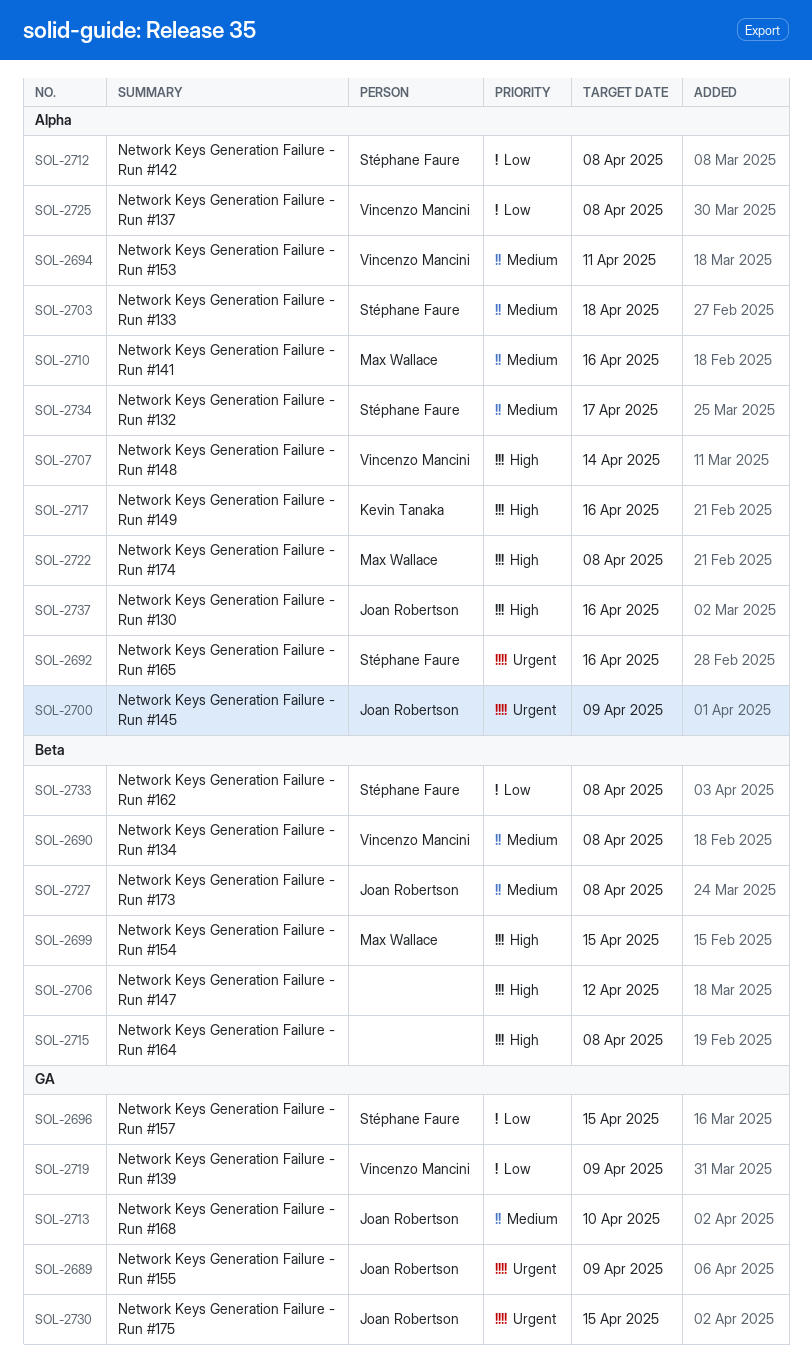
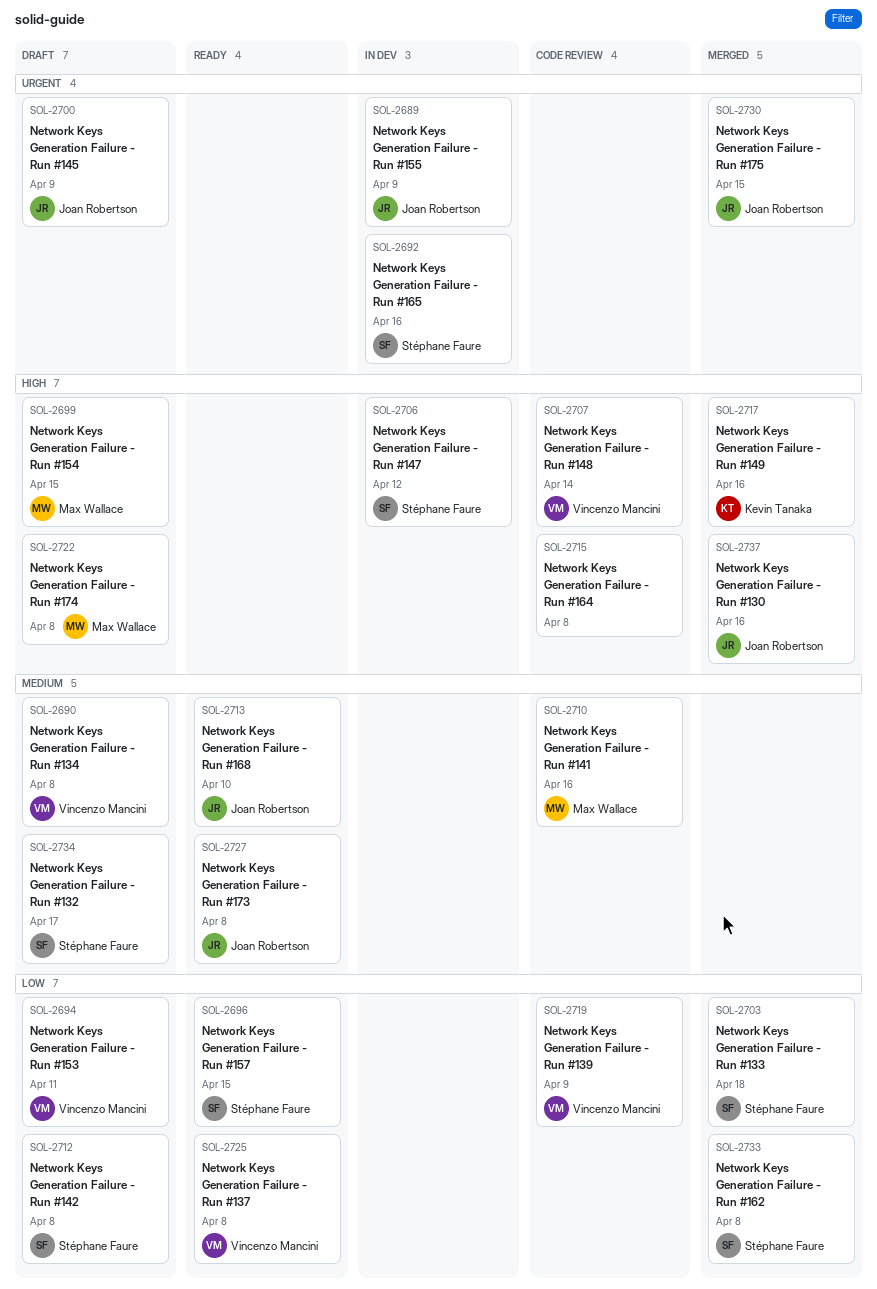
SOL-2694, priority: Medium -> Low
SOL-2703, priority: Medium -> Low
SOL-2706, owner: none -> Stéphane Faure

